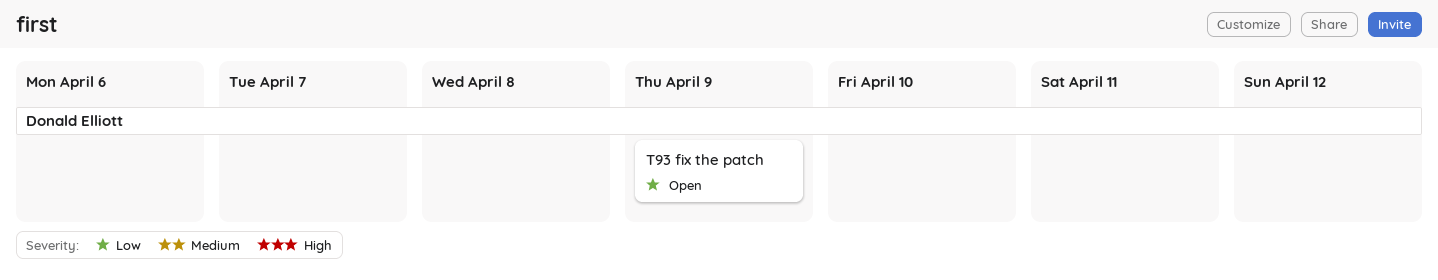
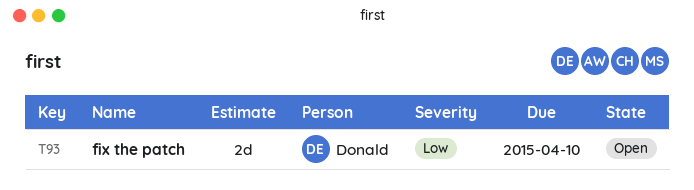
T93, due: Apr 9 -> Apr 10

